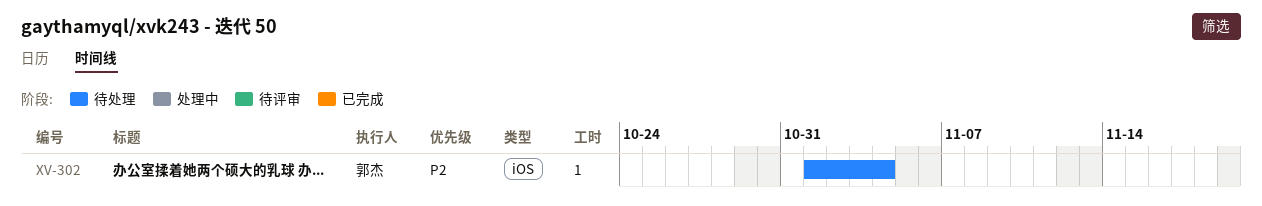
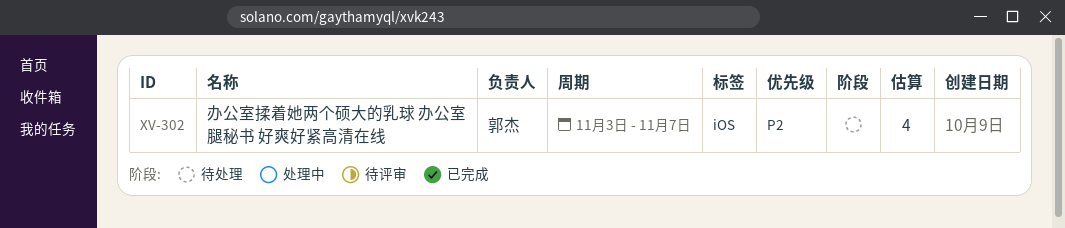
XV-302, estimate: 1 -> 4
XV-302, start: Nov 1 -> Nov 3
XV-302, due: Nov 4 -> Nov 7

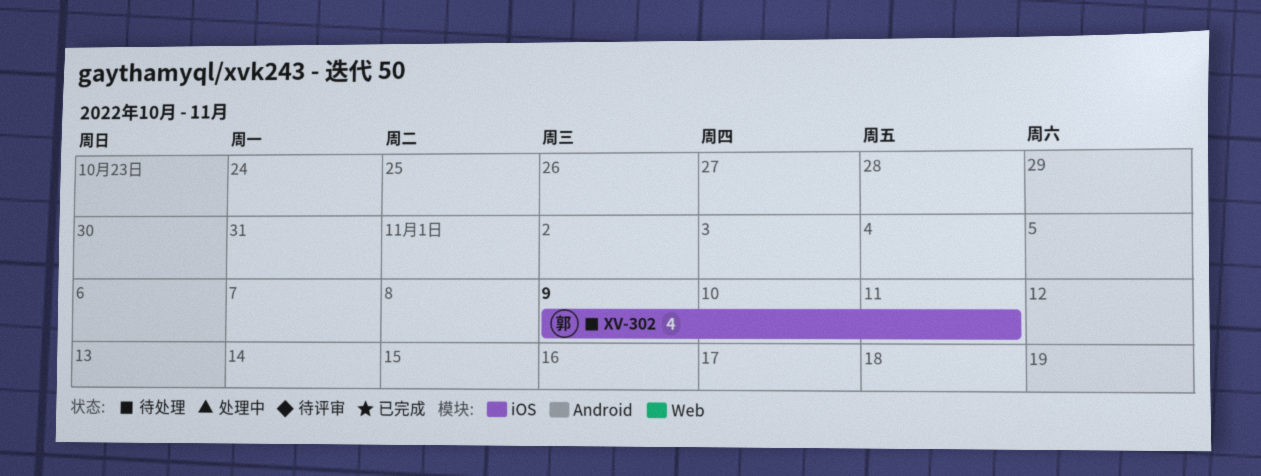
XV-302, start: Nov 3 -> Nov 9
XV-302, due: Nov 7 -> Nov 11

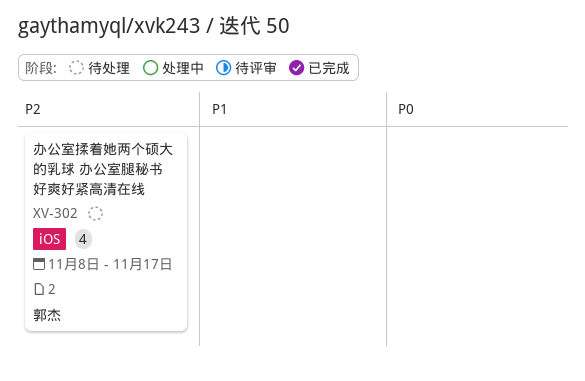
XV-302, start: Nov 9 -> Nov 8
XV-302, due: Nov 11 -> Nov 17

